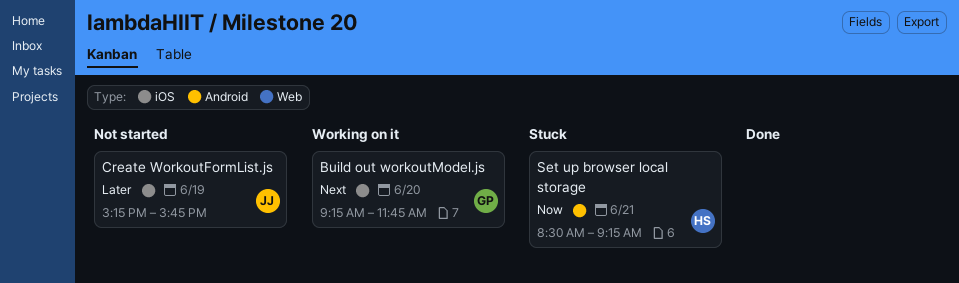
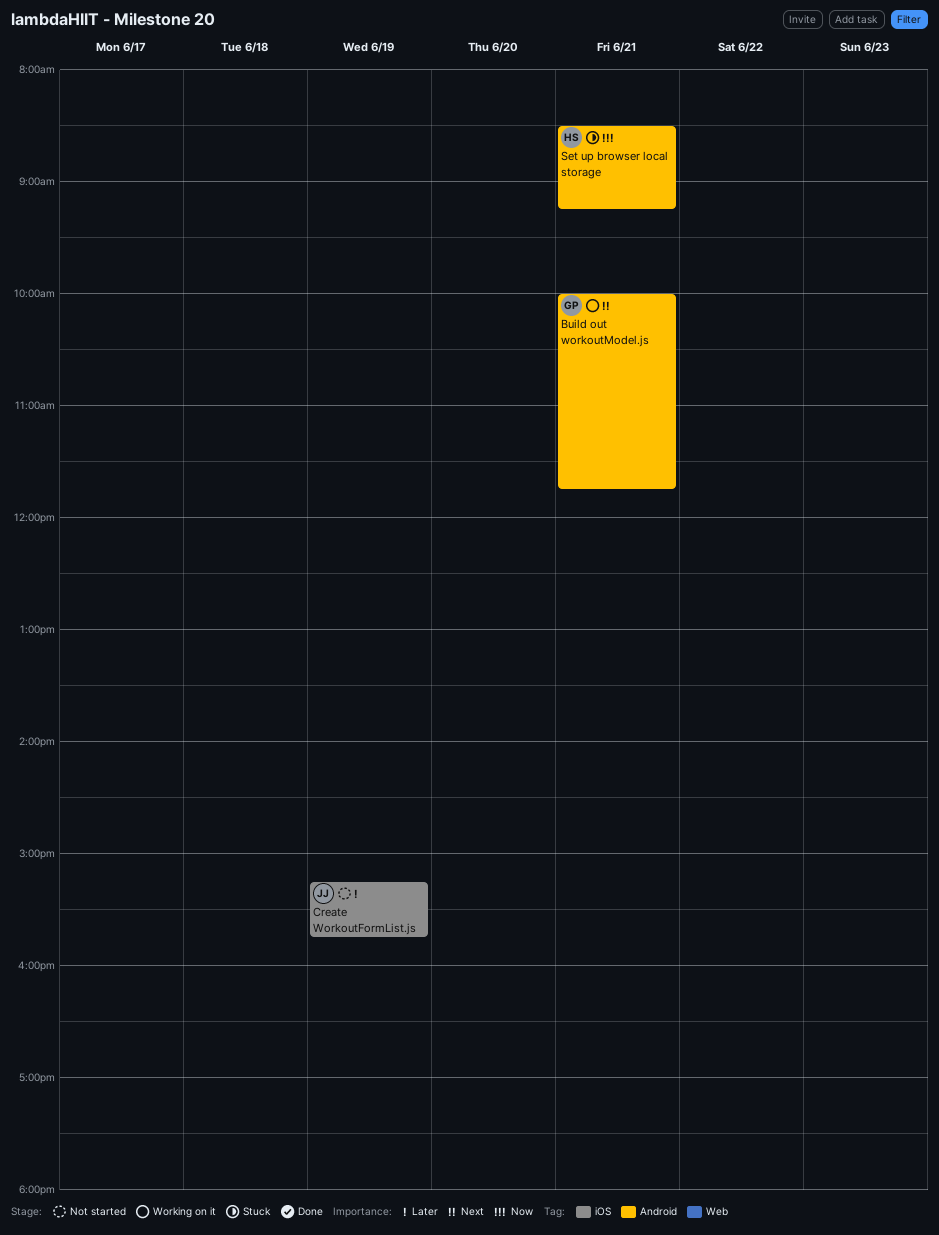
Build out workoutModel.js, label: iOS -> Android
Build out workoutModel.js, day: Jun 20 -> Jun 21
Build out workoutModel.js, begins: 09:15 -> 10:00

